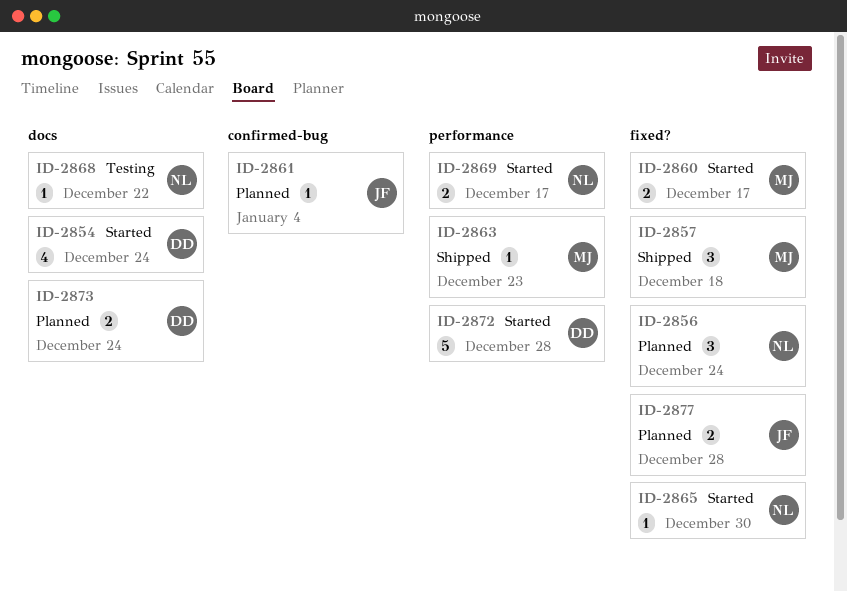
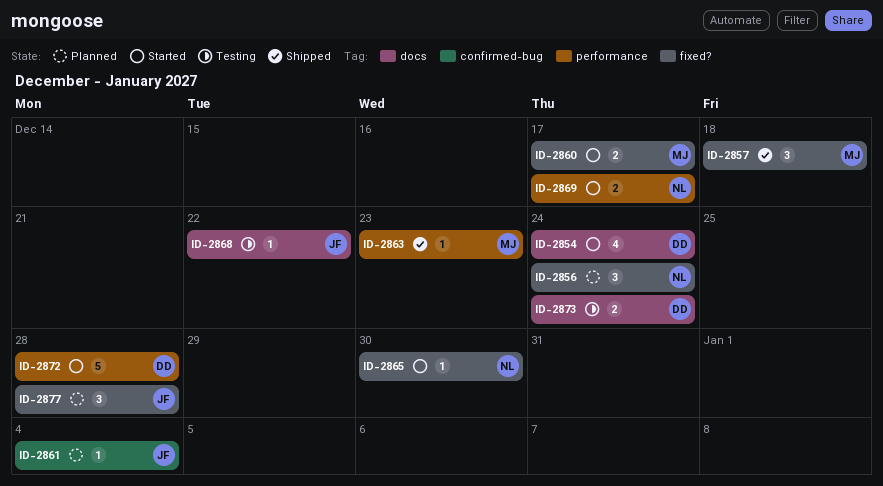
ID-2868, owner: NL -> JF
ID-2873, status: Planned -> Testing
ID-2877, estimate: 2 -> 3

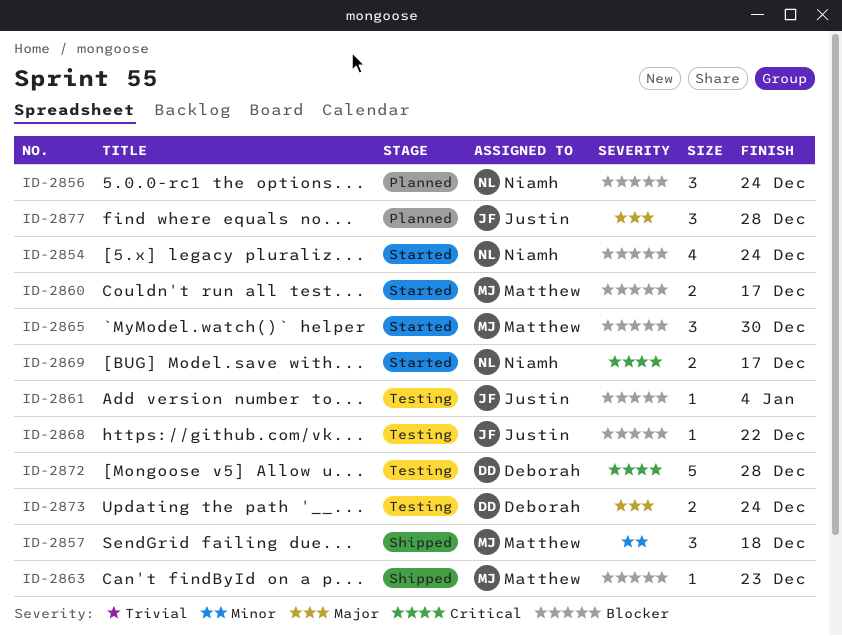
ID-2854, owner: Deborah -> Niamh
ID-2861, status: Planned -> Testing
ID-2865, owner: Niamh -> Matthew
ID-2865, estimate: 1 -> 3
ID-2872, status: Started -> Testing

